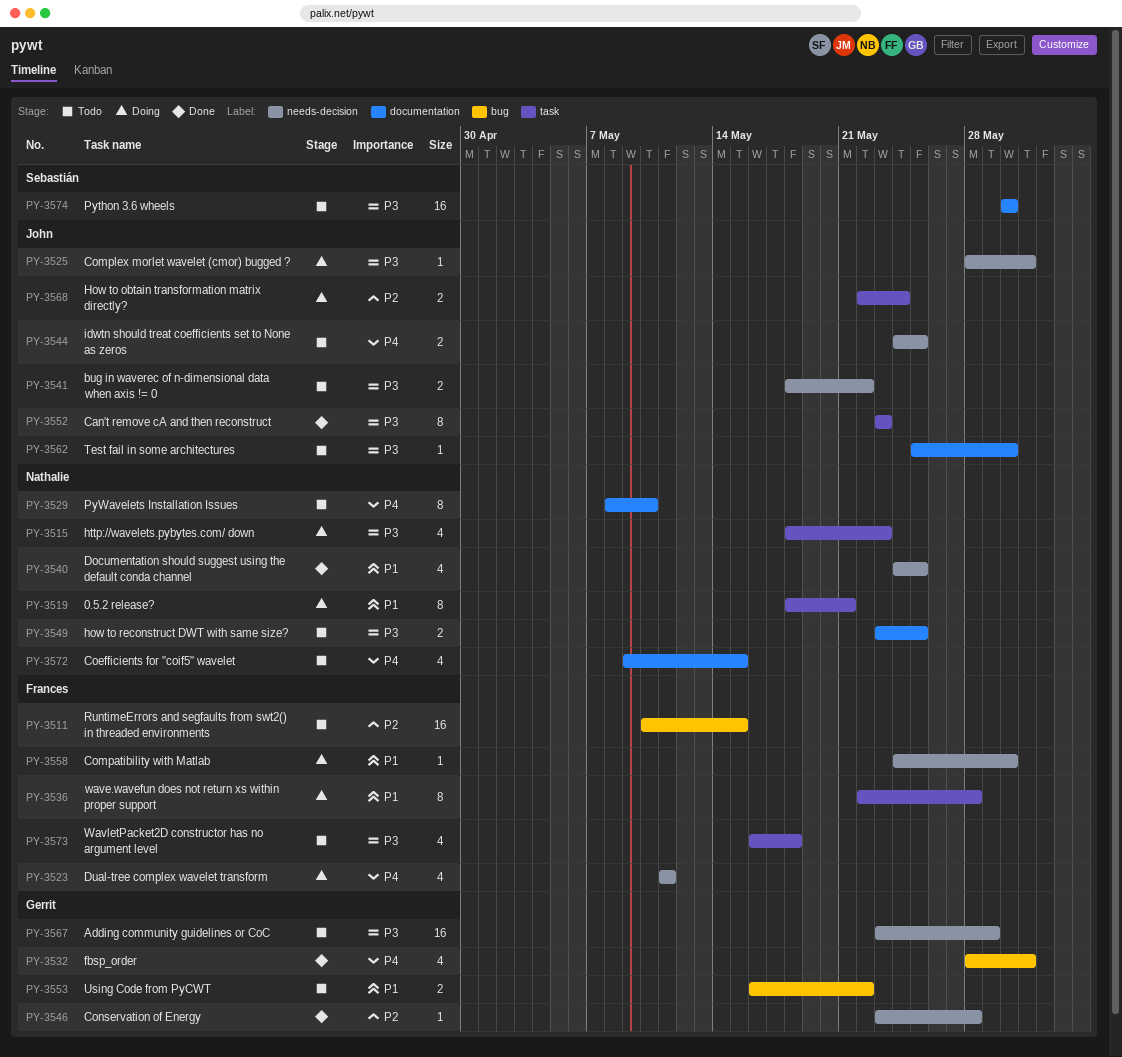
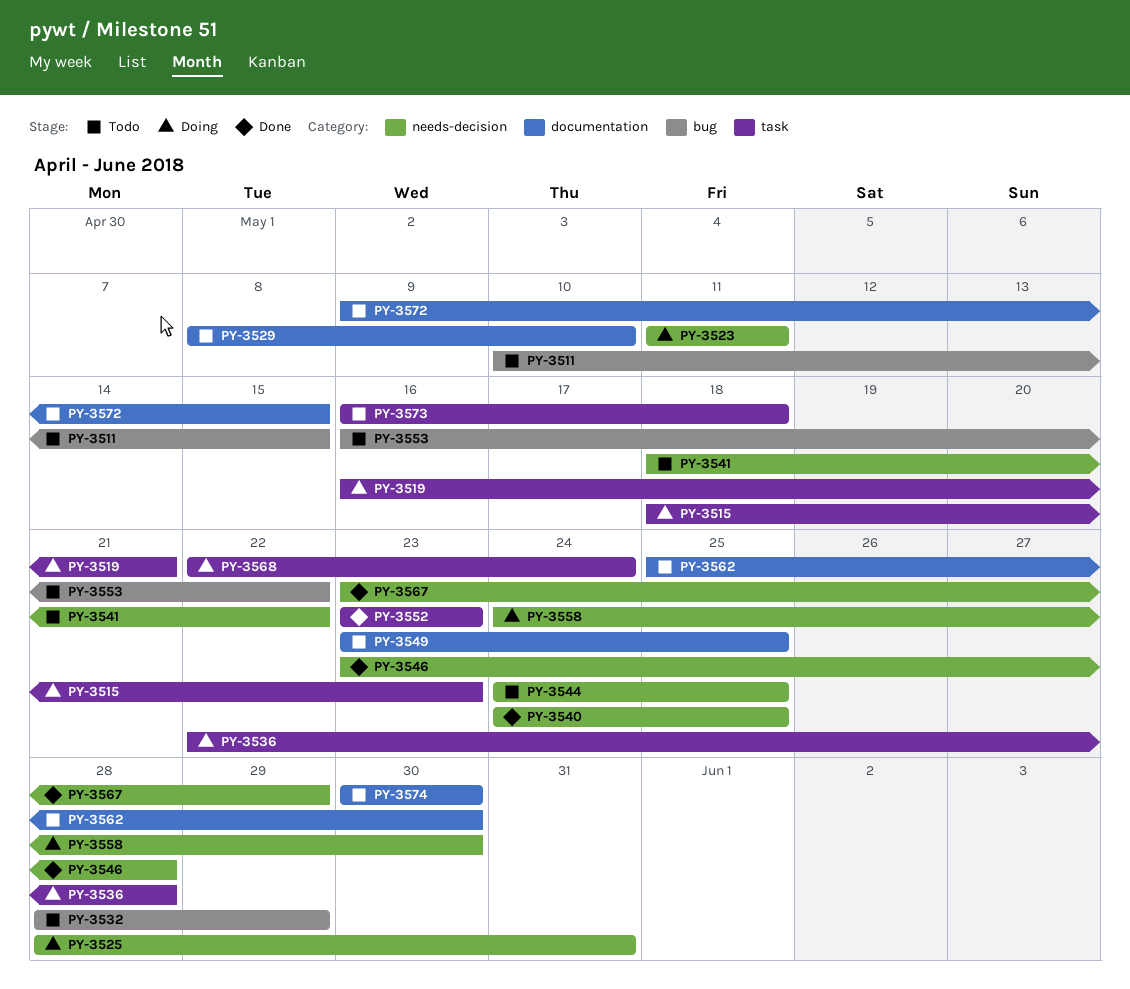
PY-3519, start: May 18 -> May 16
PY-3532, status: Done -> Todo
PY-3532, due: May 31 -> May 29
PY-3567, status: Todo -> Done

